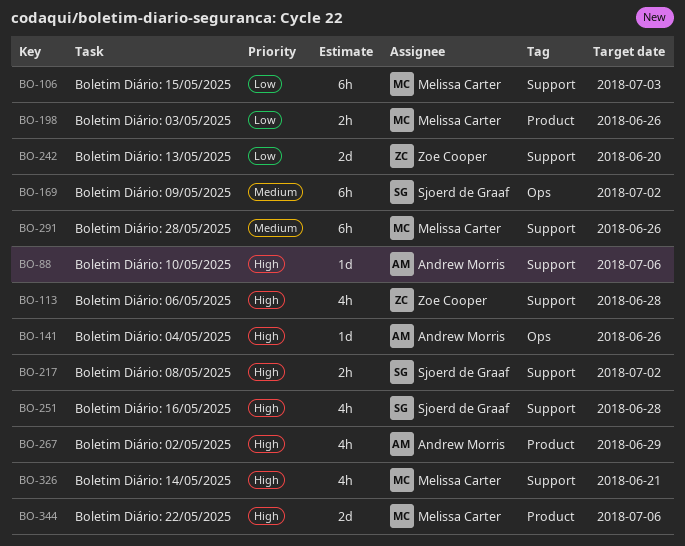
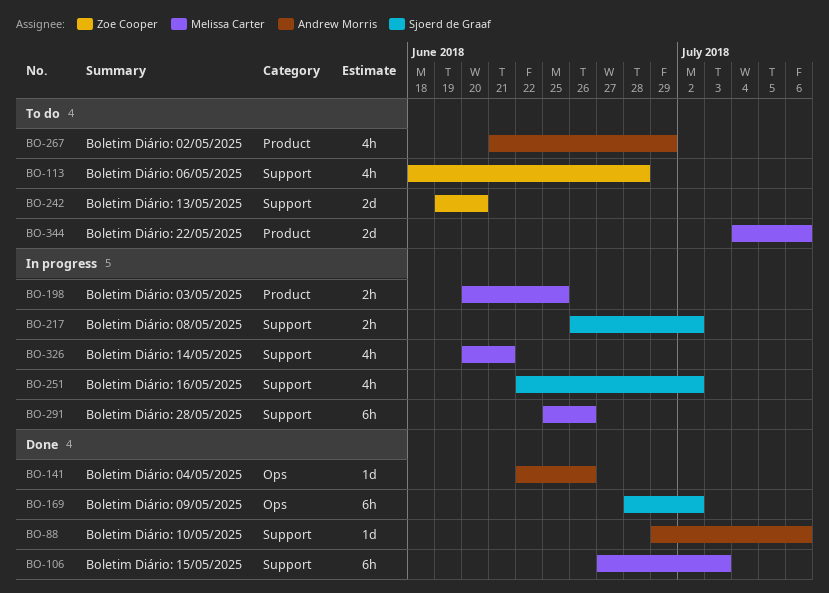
BO-198, due: Jun 26 -> Jun 25
BO-251, due: Jun 28 -> Jul 2

